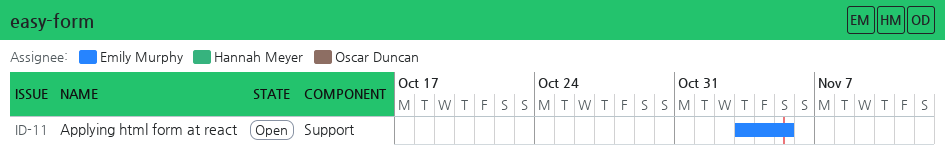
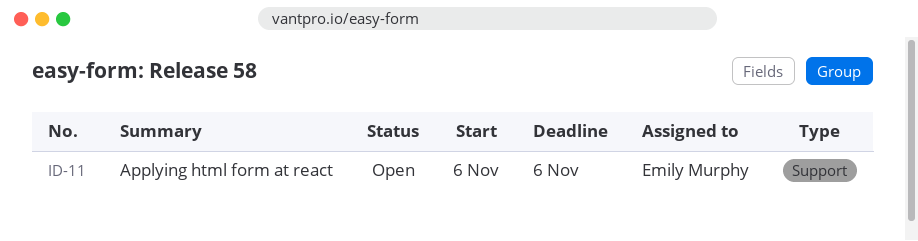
ID-11, start: Nov 3 -> Nov 6
ID-11, due: Nov 5 -> Nov 6

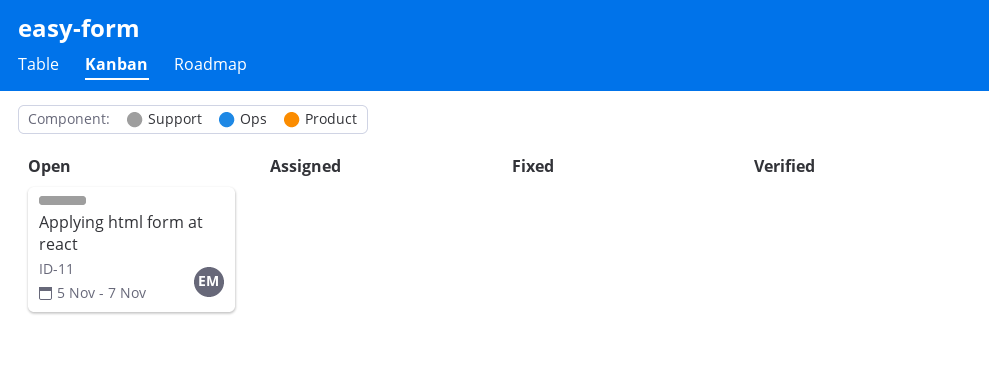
ID-11, start: Nov 6 -> Nov 5
ID-11, due: Nov 6 -> Nov 7

